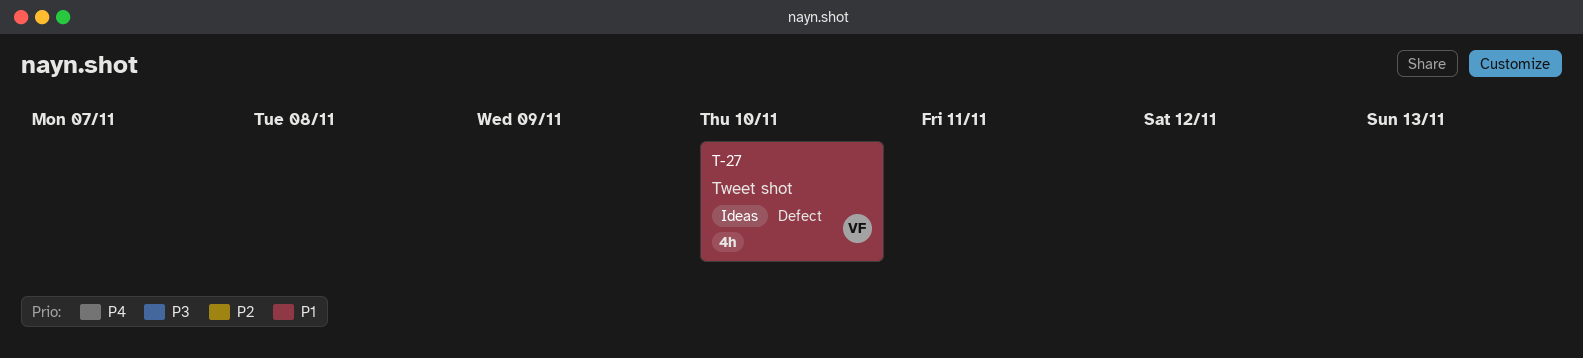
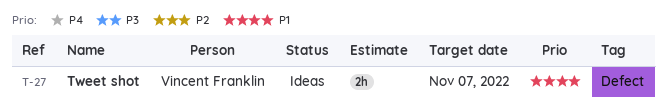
T-27, estimate: 4h -> 2h
T-27, due: Nov 10 -> Nov 7

